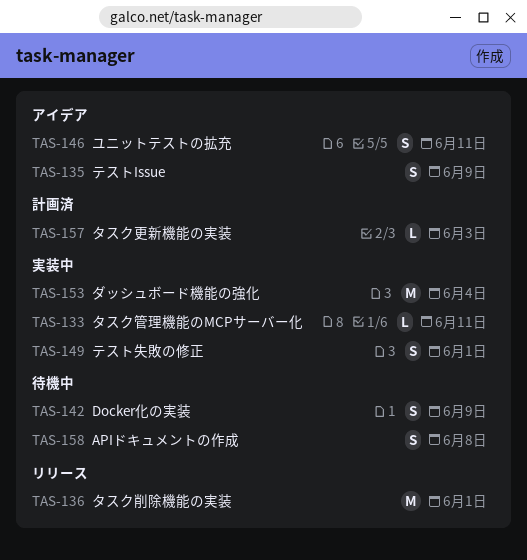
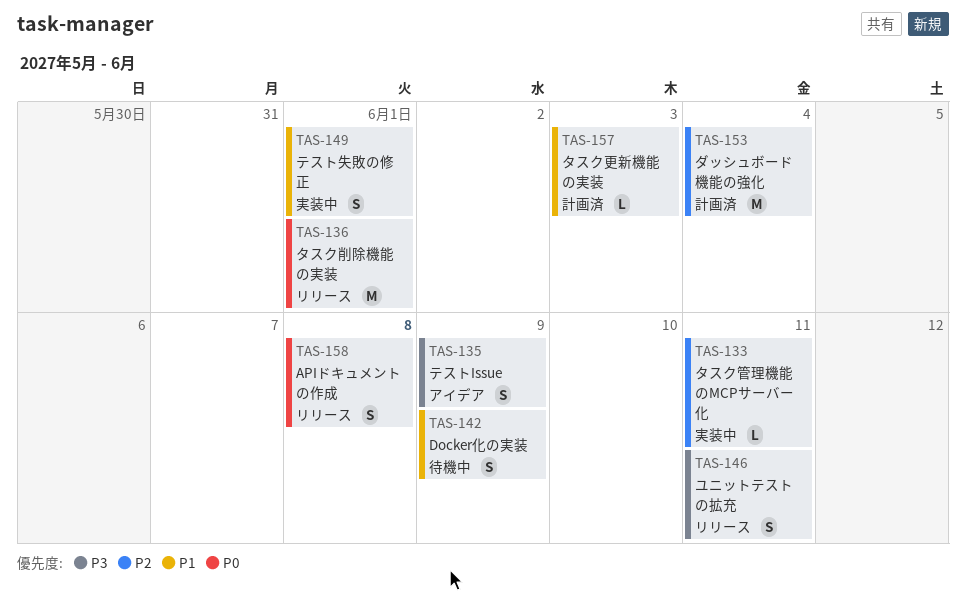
TAS-146, status: アイデア -> リリース
TAS-153, status: 実装中 -> 計画済
TAS-158, status: 待機中 -> リリース

